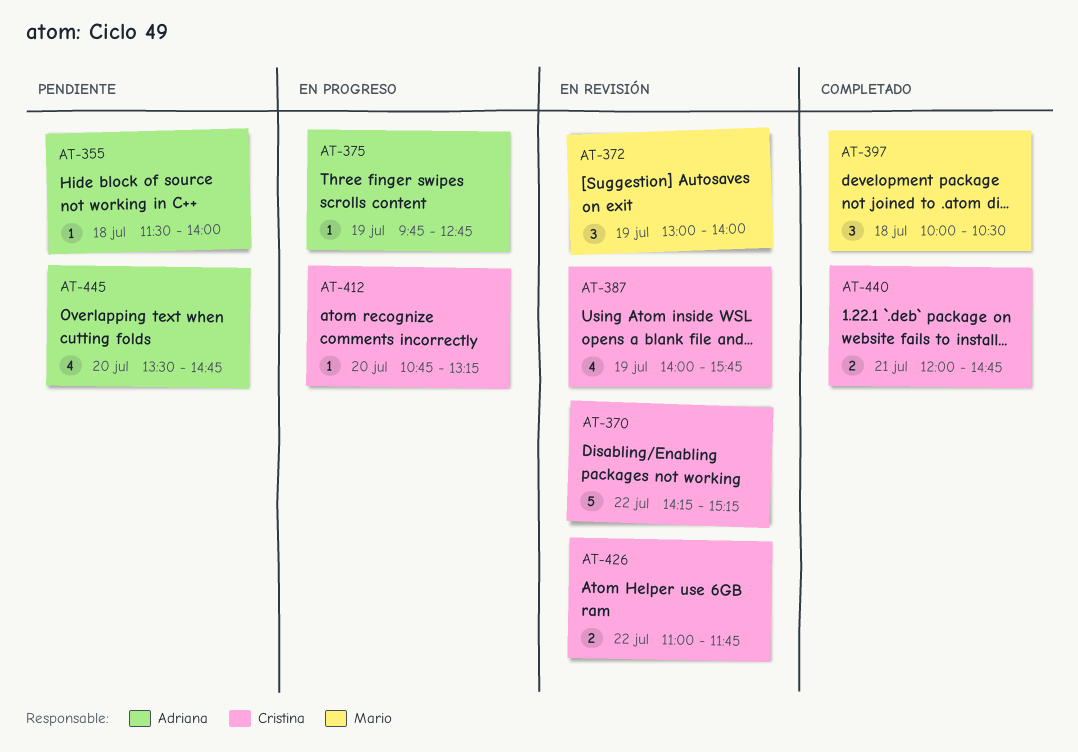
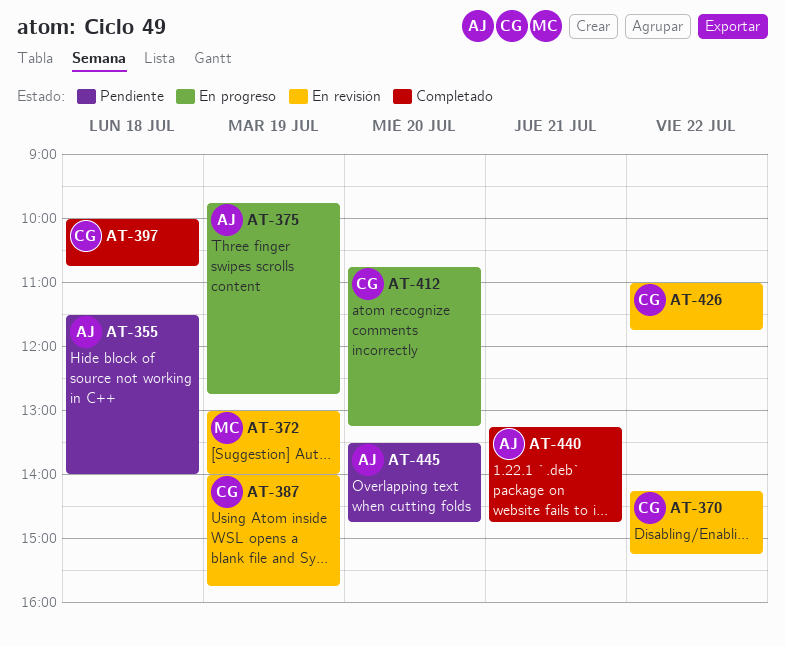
AT-397, owner: Mario -> Cristina
AT-397, ends: 10:30 -> 10:45
AT-440, owner: Cristina -> Adriana
AT-440, begins: 12:00 -> 13:15

